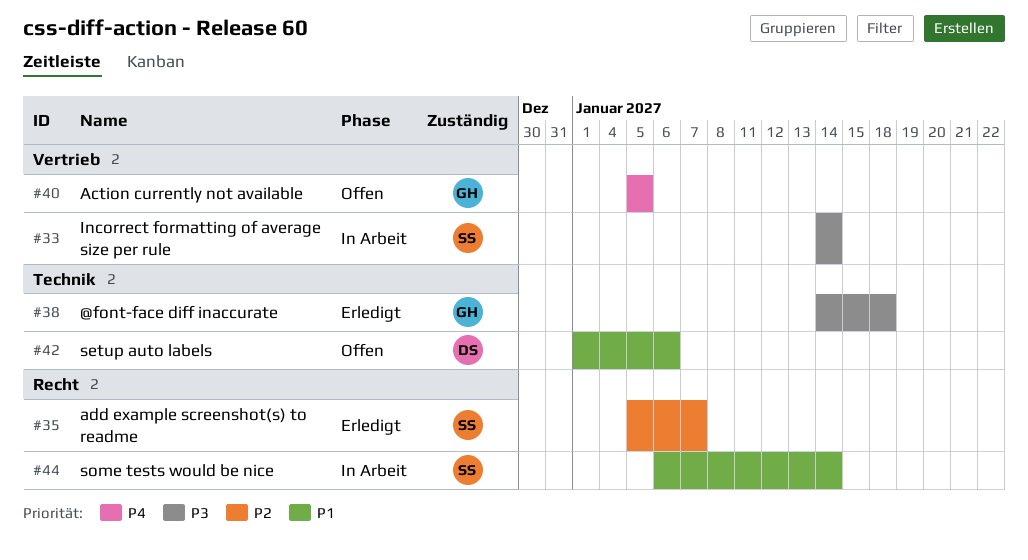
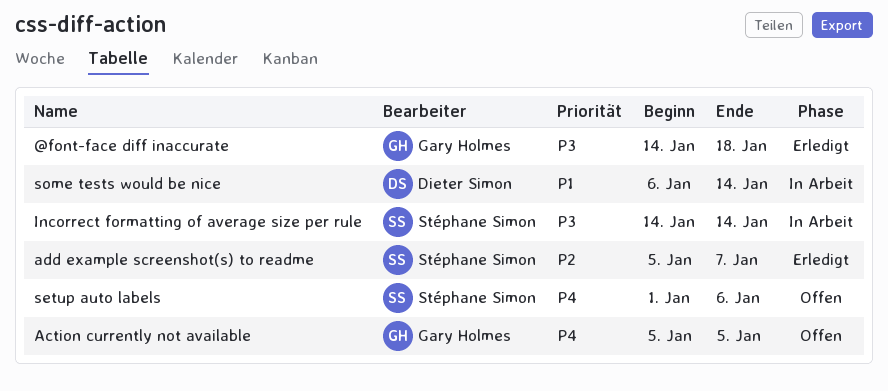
setup auto labels, owner: Dieter Simon -> Stéphane Simon
setup auto labels, priority: P1 -> P4
some tests would be nice, owner: Stéphane Simon -> Dieter Simon

